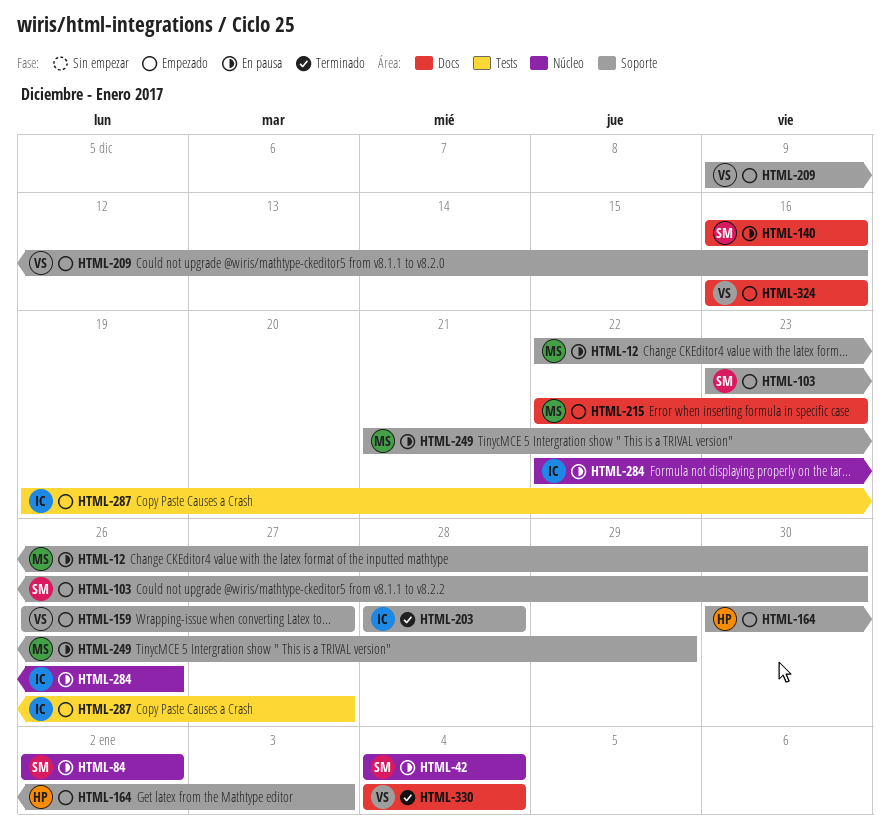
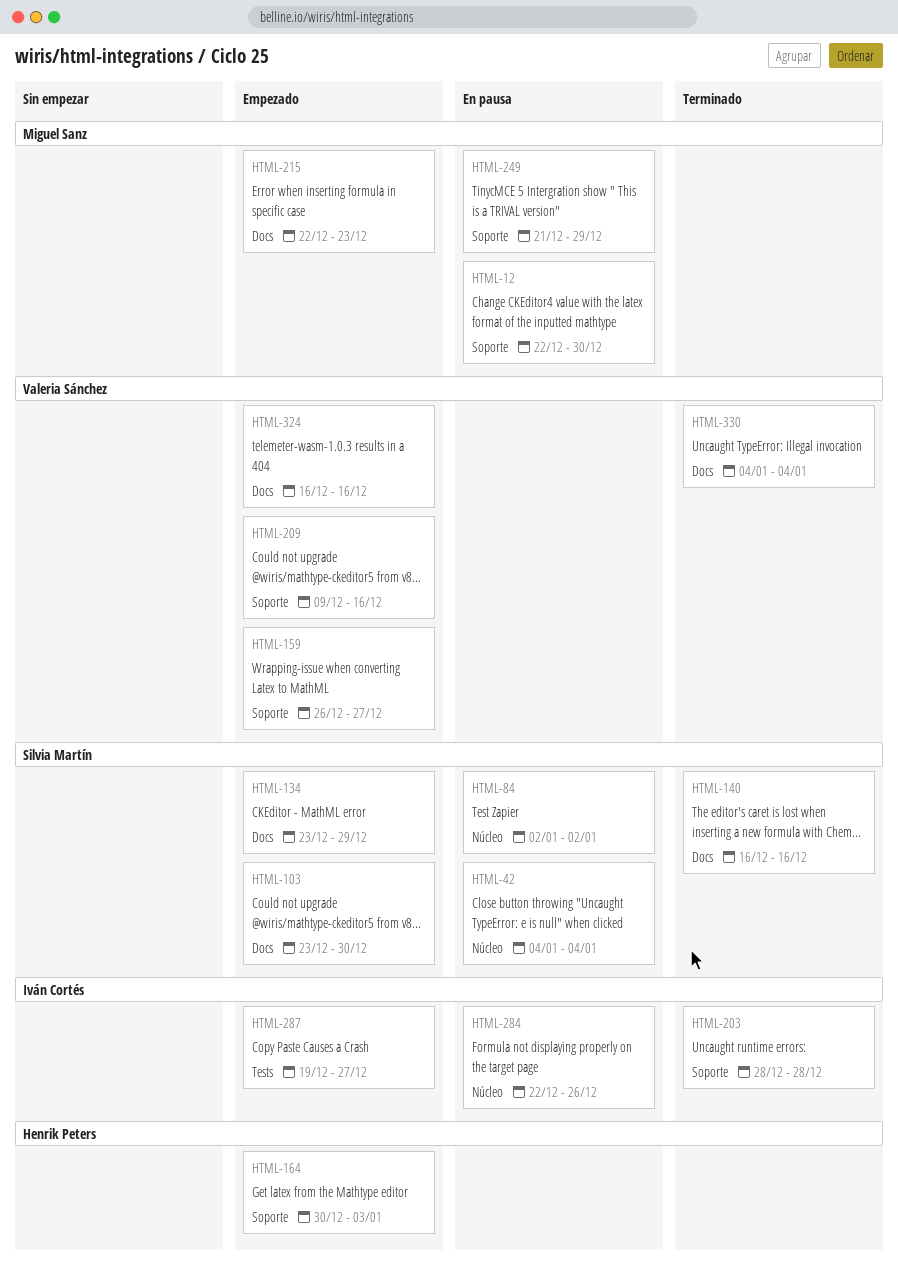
HTML-103, label: Soporte -> Docs
HTML-134: none -> present
HTML-140, status: En pausa -> Terminado

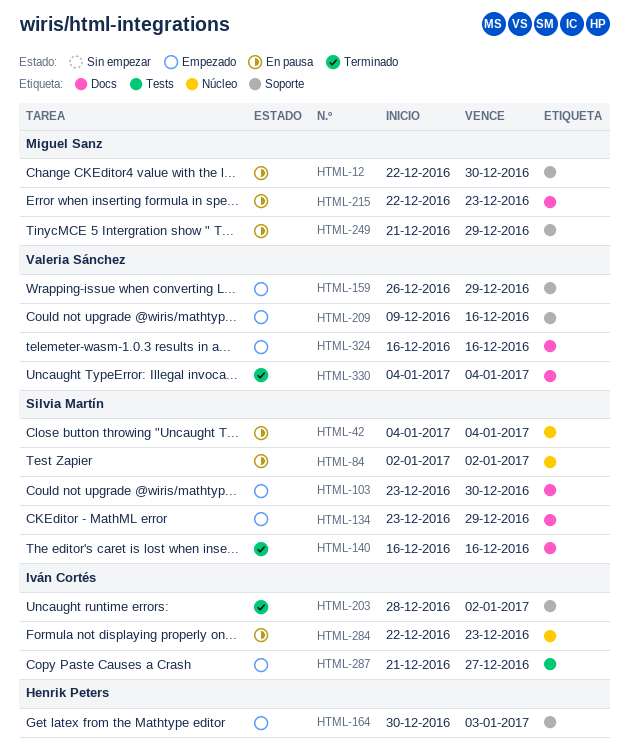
HTML-159, due: Dec 27 -> Dec 29
HTML-203, due: Dec 28 -> Jan 2
HTML-215, status: Empezado -> En pausa
HTML-284, due: Dec 26 -> Dec 23
HTML-287, start: Dec 19 -> Dec 21

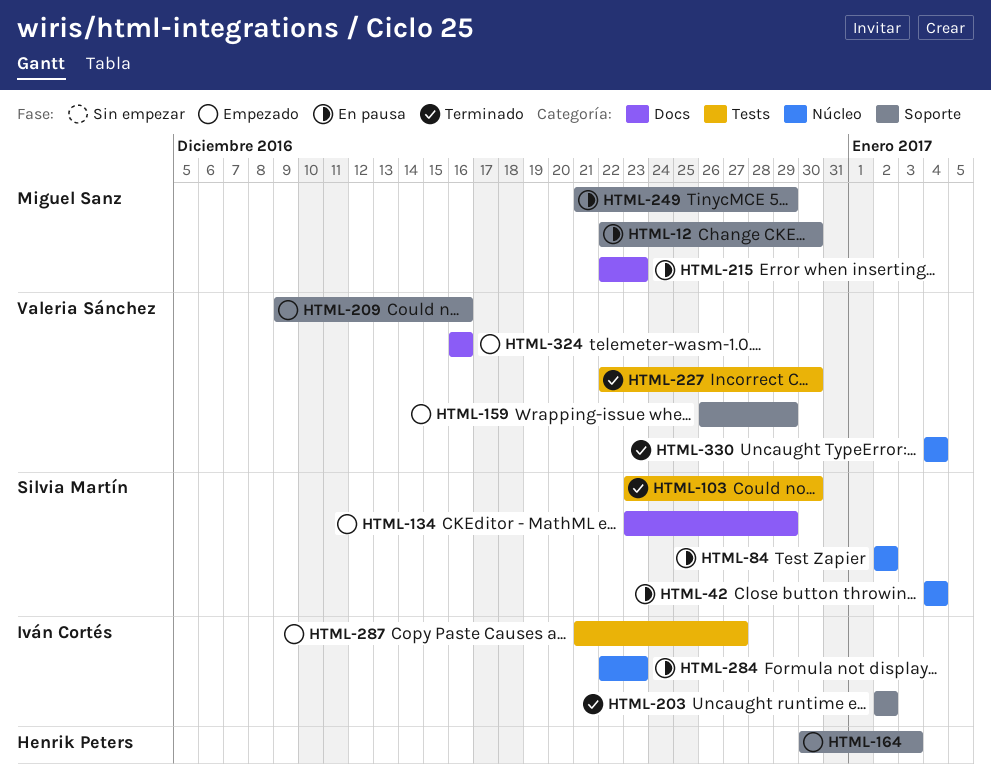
HTML-103, status: Empezado -> Terminado
HTML-103, label: Docs -> Tests
HTML-140: present -> none
HTML-203, start: Dec 28 -> Jan 2
HTML-227: none -> present
HTML-330, label: Docs -> Núcleo

